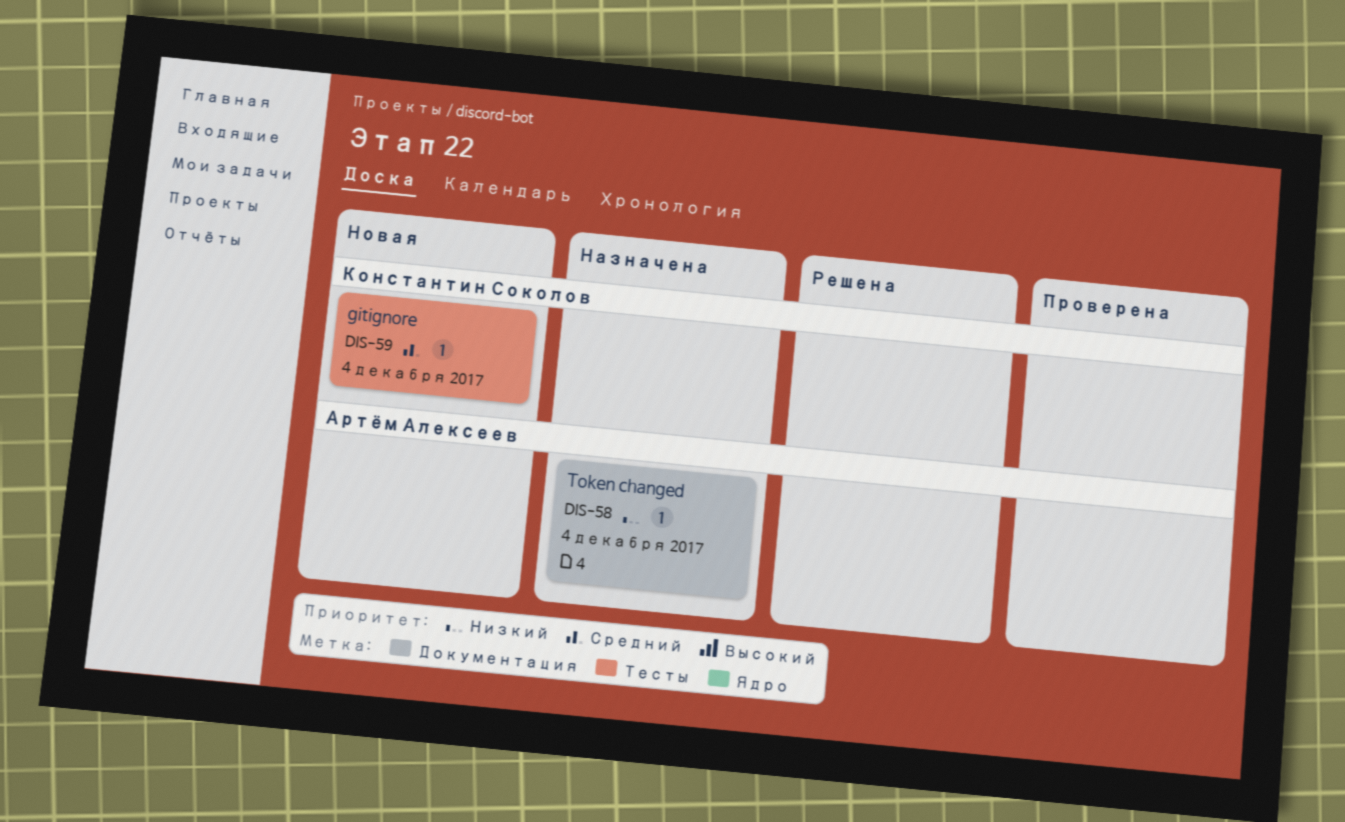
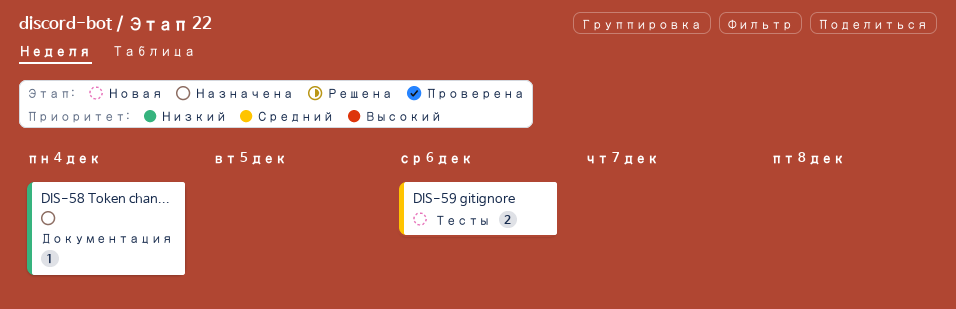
DIS-59, estimate: 1 -> 2
DIS-59, due: Dec 4 -> Dec 6

